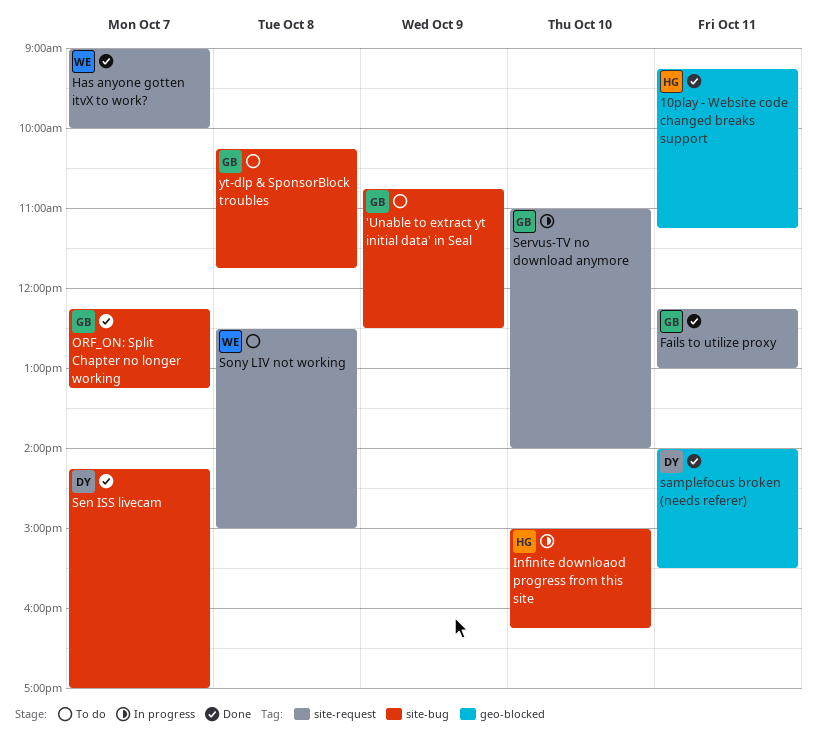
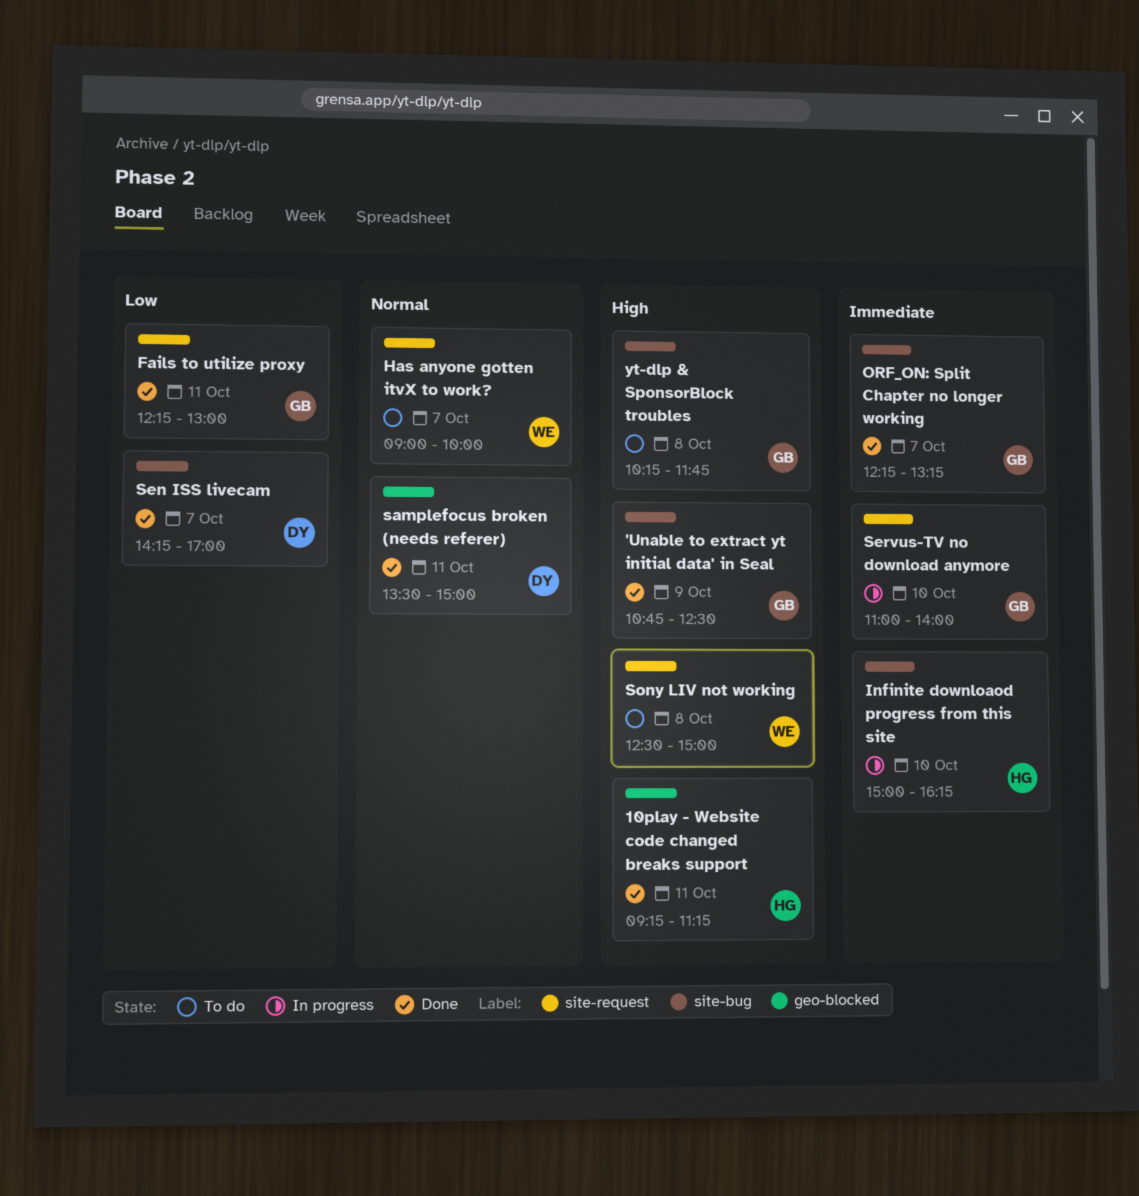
'Unable to extract yt initial data' in Seal, status: To do -> Done
Has anyone gotten itvX to work?, status: Done -> To do
samplefocus broken (needs referer), begins: 14:00 -> 13:30
samplefocus broken (needs referer), ends: 15:30 -> 15:00

